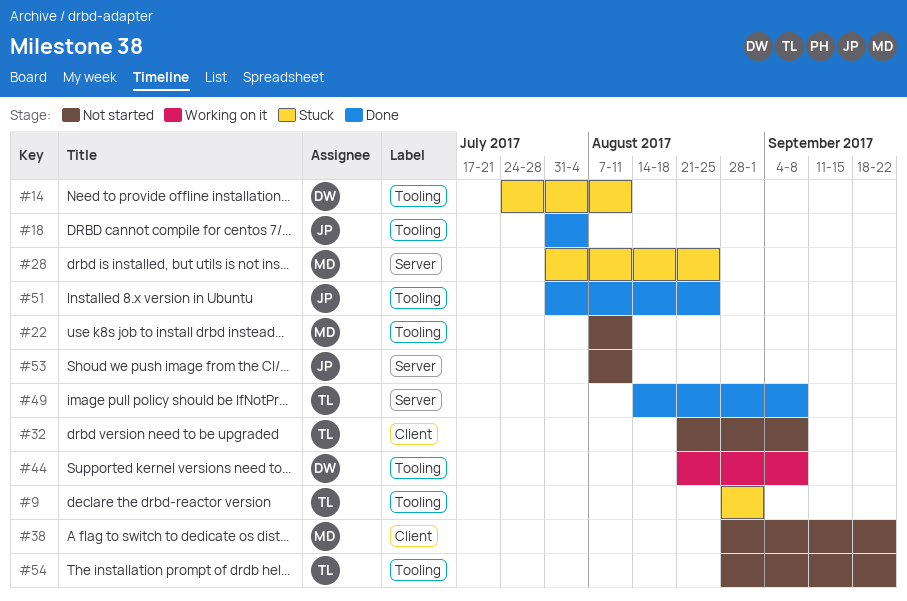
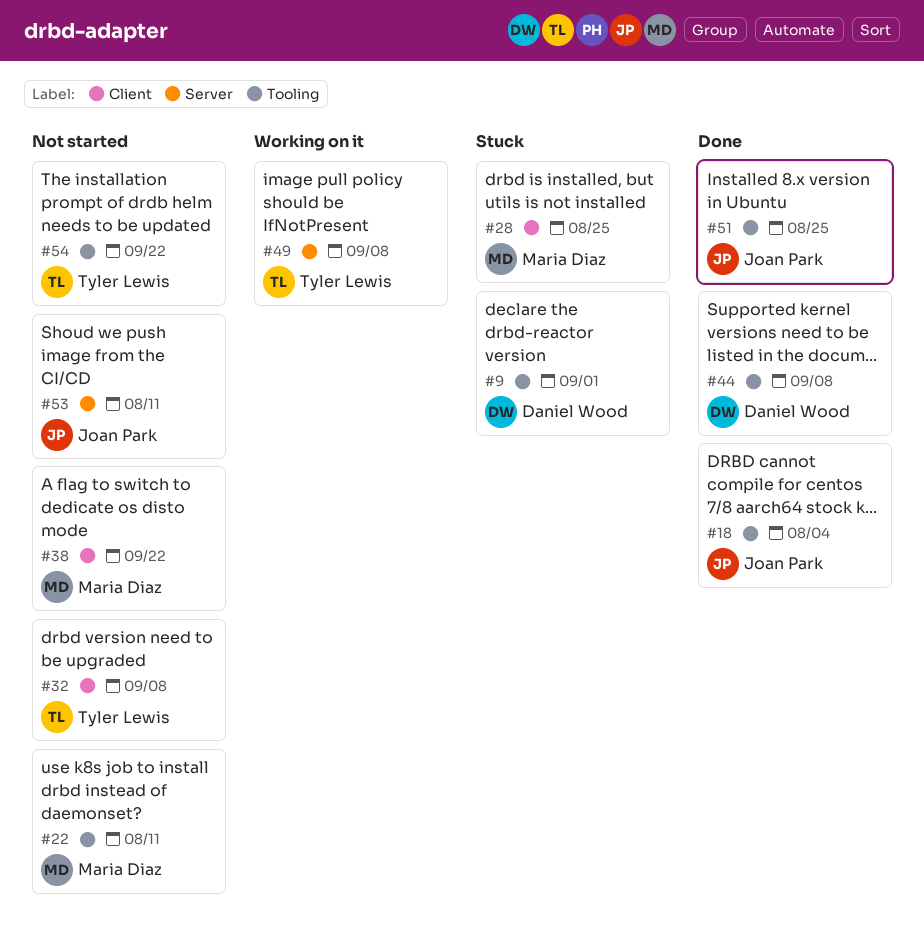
#9, owner: Tyler Lewis -> Daniel Wood
#14: present -> none
#28, label: Server -> Client
#44, status: Working on it -> Done
#49, status: Done -> Working on it

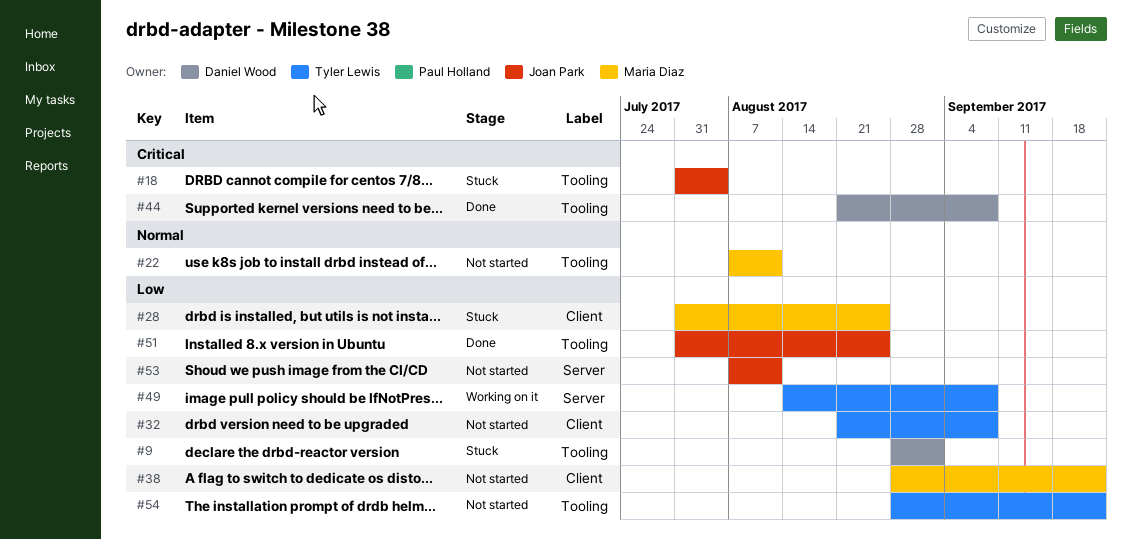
#18, status: Done -> Stuck

